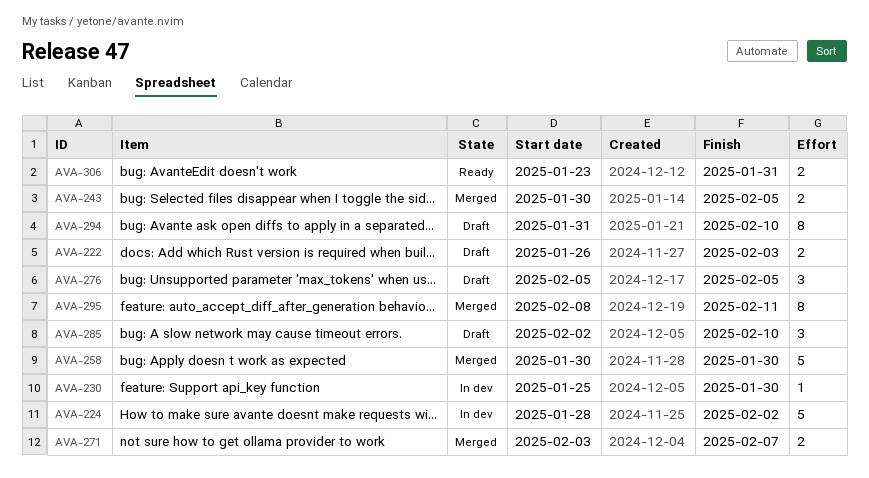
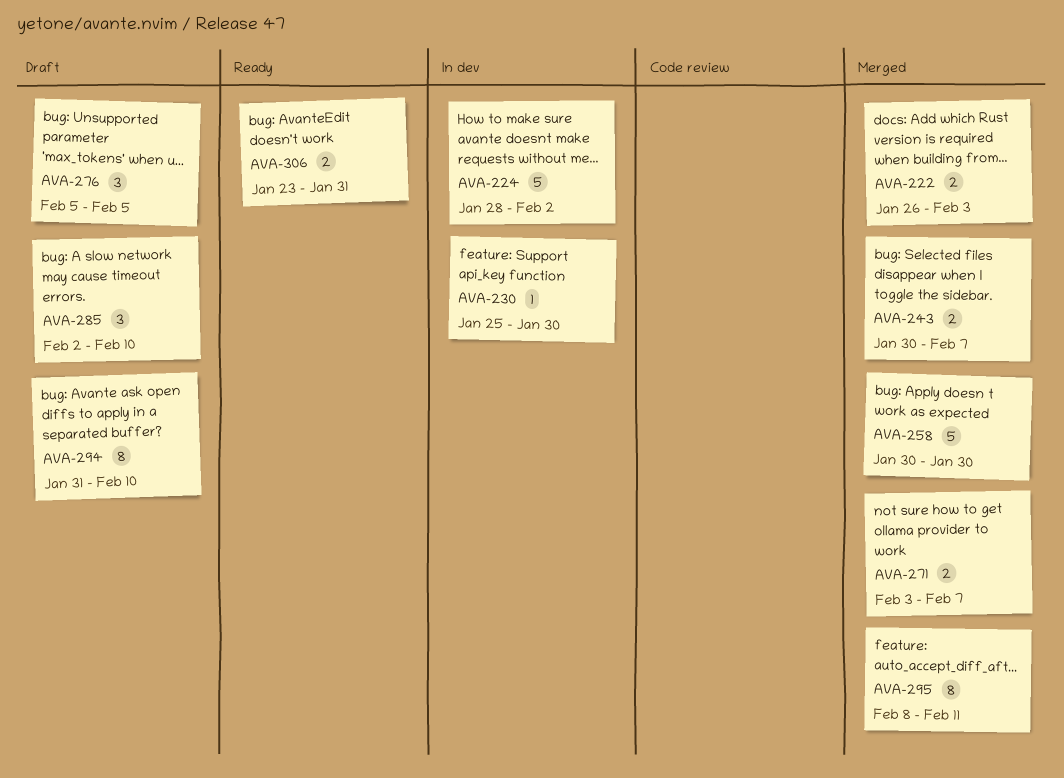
AVA-222, status: Draft -> Merged
AVA-243, due: Feb 5 -> Feb 7

